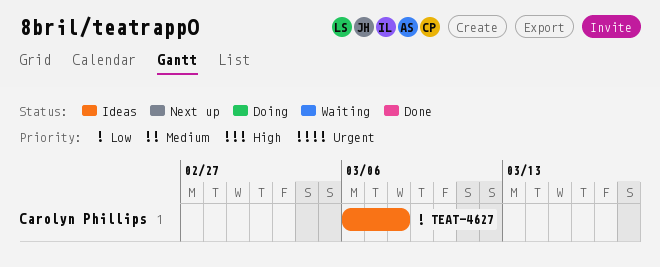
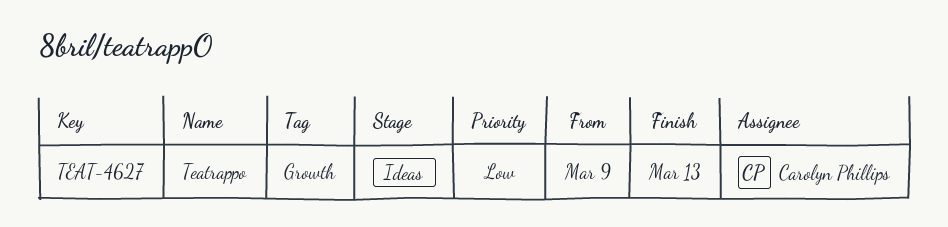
TEAT-4627, start: Mar 6 -> Mar 9
TEAT-4627, due: Mar 8 -> Mar 13

